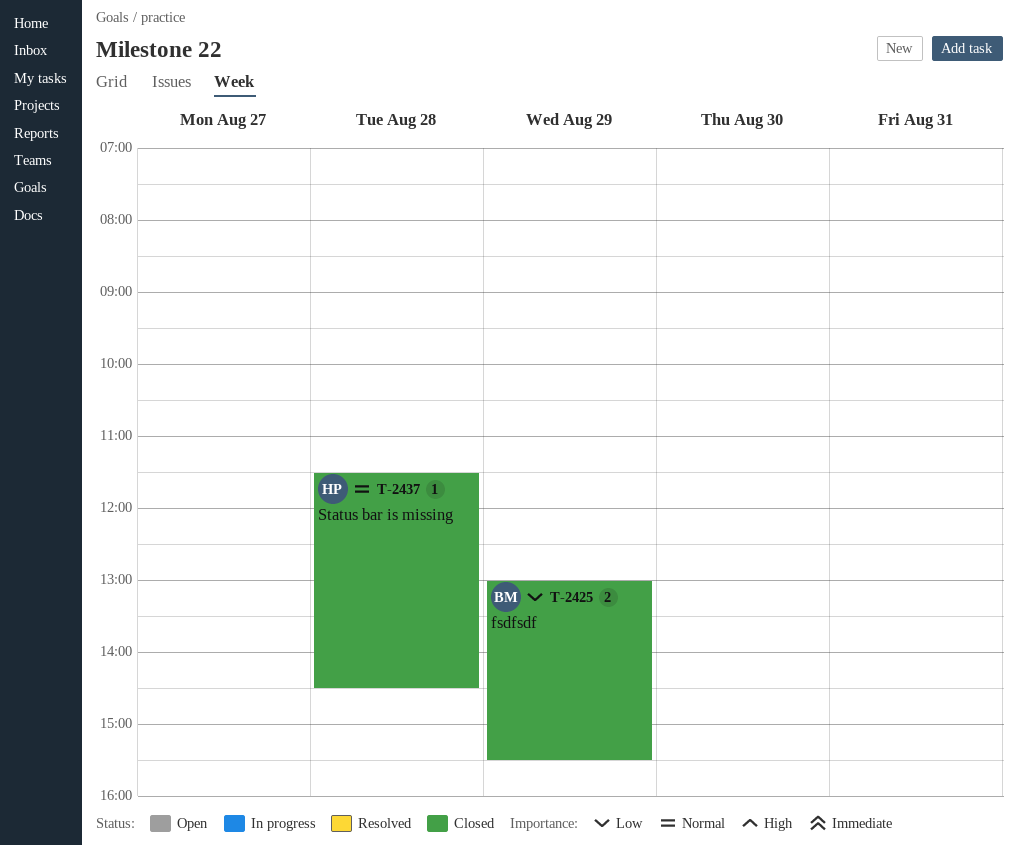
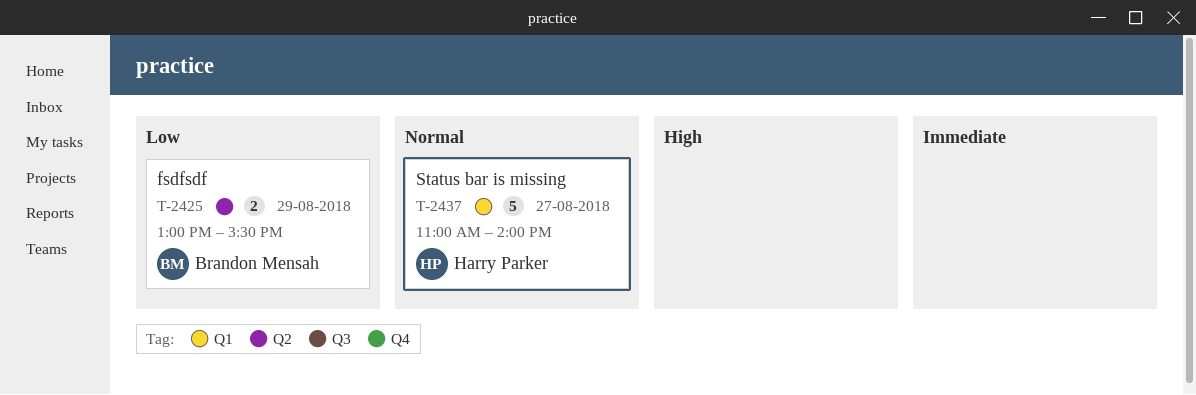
T-2437, estimate: 1 -> 5
T-2437, day: Aug 28 -> Aug 27
T-2437, begins: 11:30 -> 11:00
T-2437, ends: 14:30 -> 14:00

